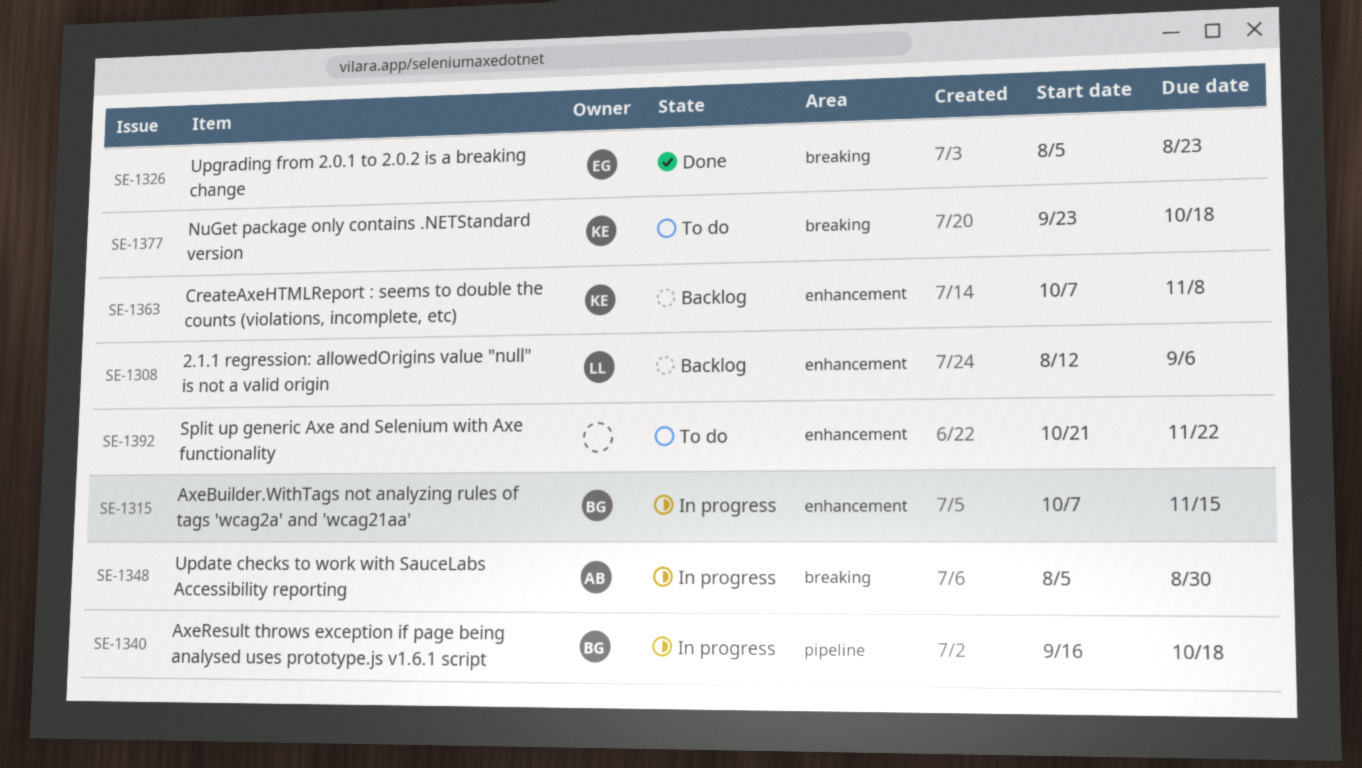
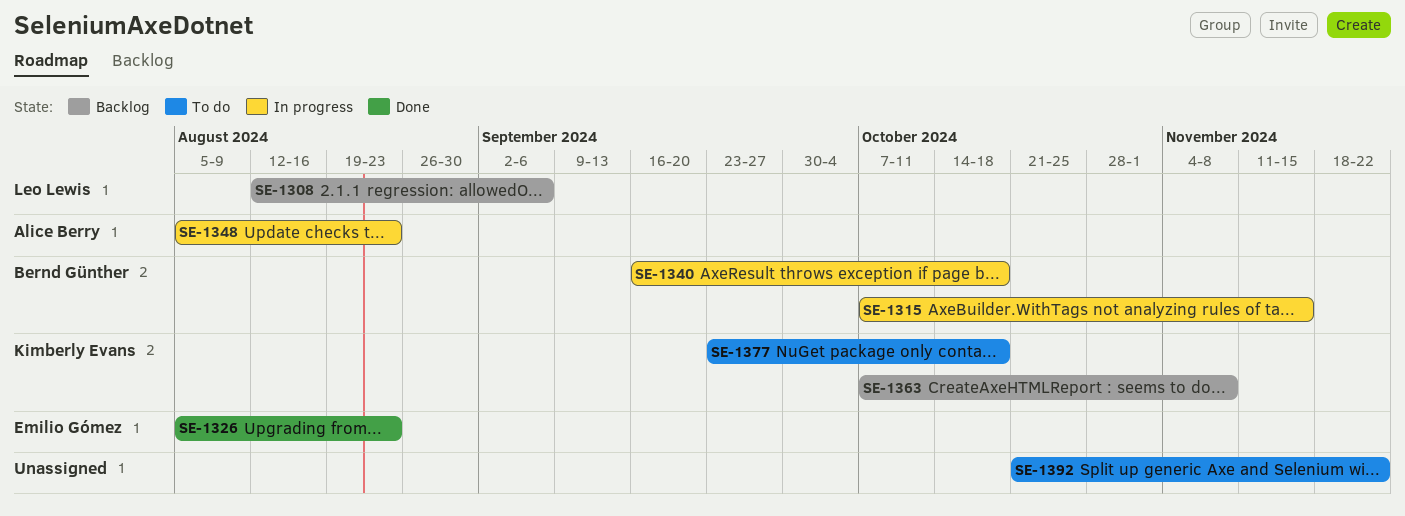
SE-1348, due: Aug 30 -> Aug 23

